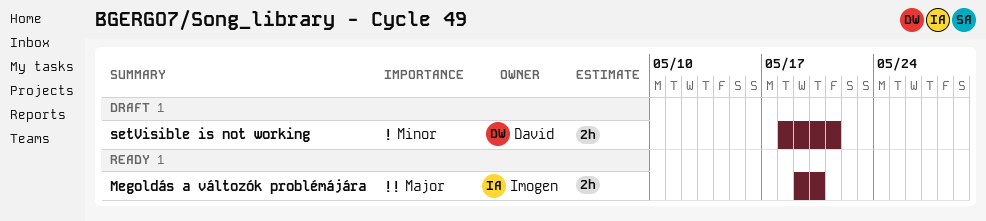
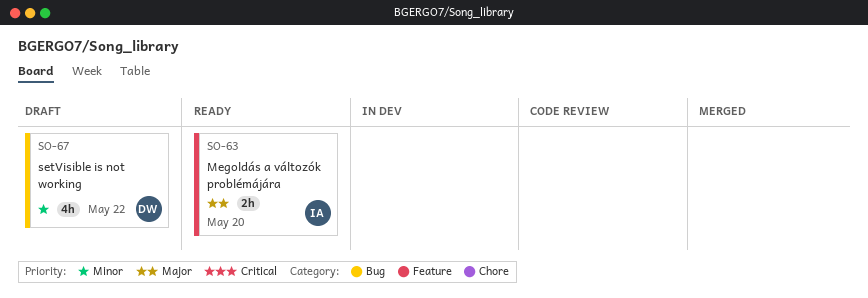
setVisible is not working, estimate: 2h -> 4h
setVisible is not working, due: May 21 -> May 22

